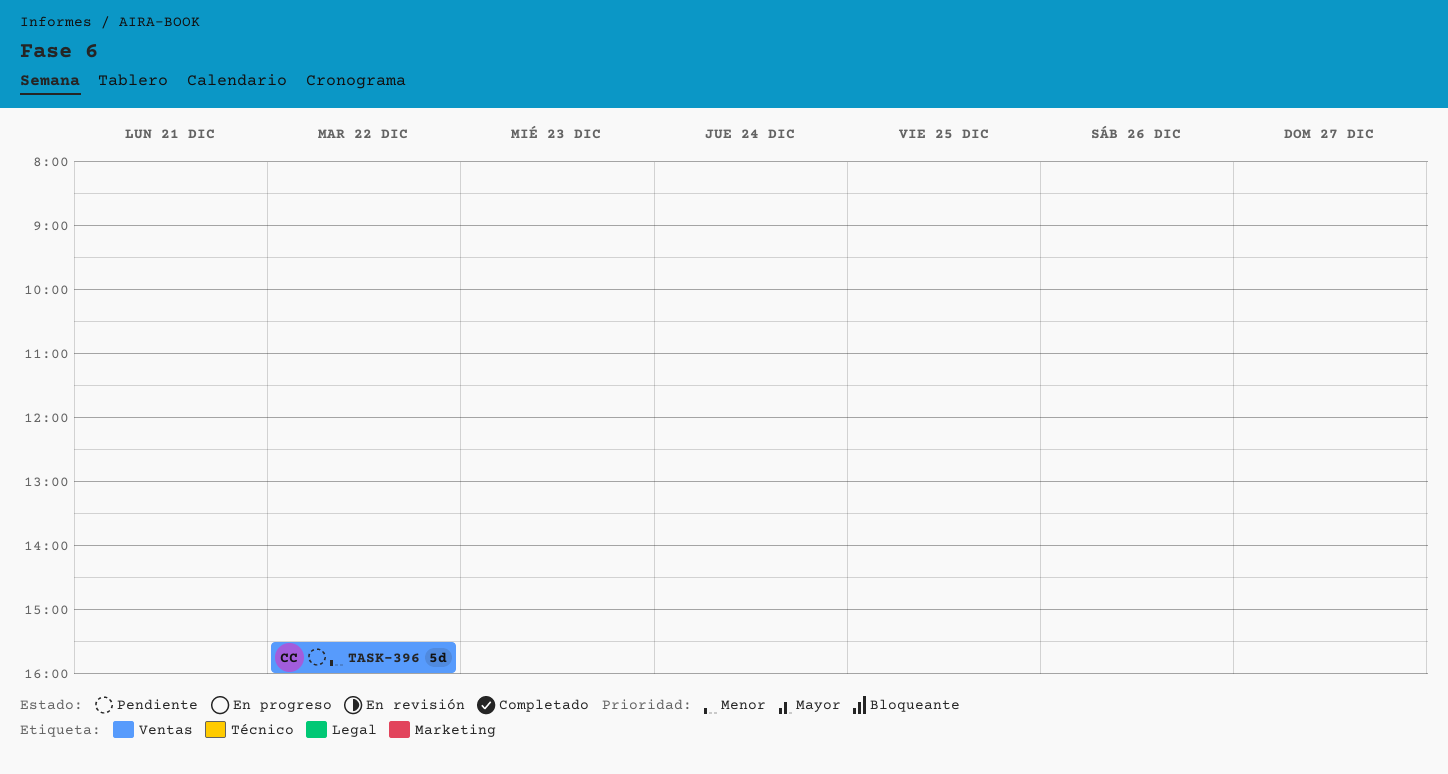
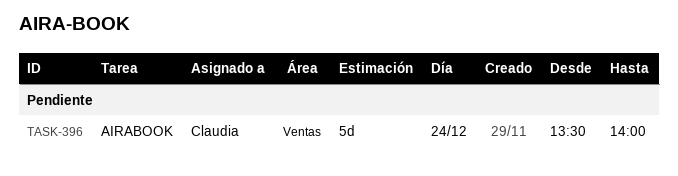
TASK-396, day: Dec 22 -> Dec 24
TASK-396, begins: 15:30 -> 13:30
TASK-396, ends: 16:00 -> 14:00

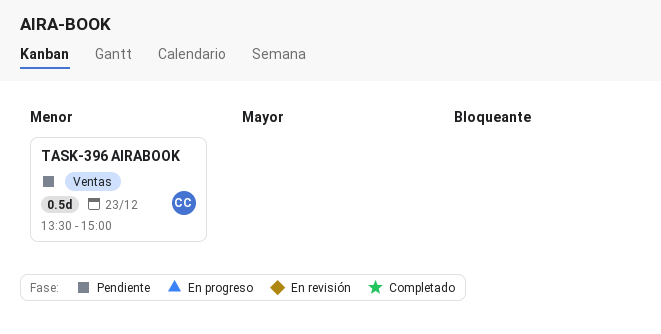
TASK-396, estimate: 5d -> 0.5d
TASK-396, day: Dec 24 -> Dec 23
TASK-396, ends: 14:00 -> 15:00

